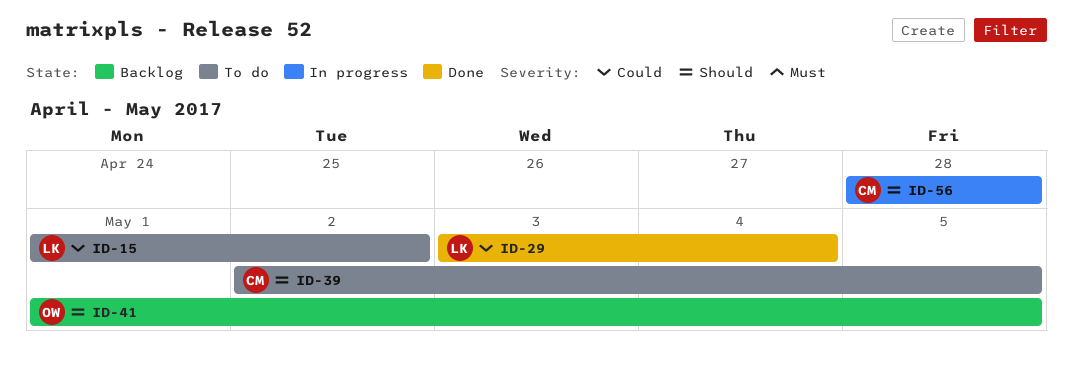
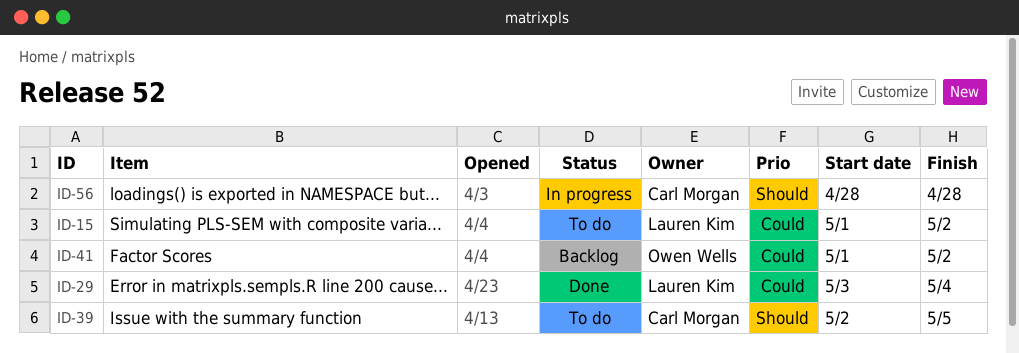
ID-41, priority: Should -> Could
ID-41, due: May 5 -> May 2

